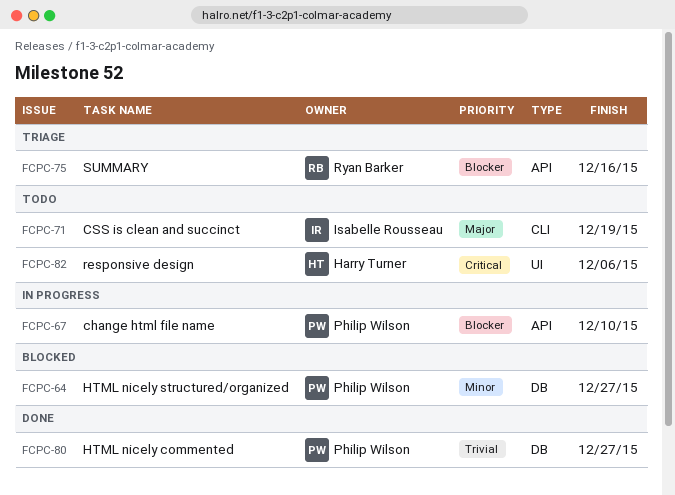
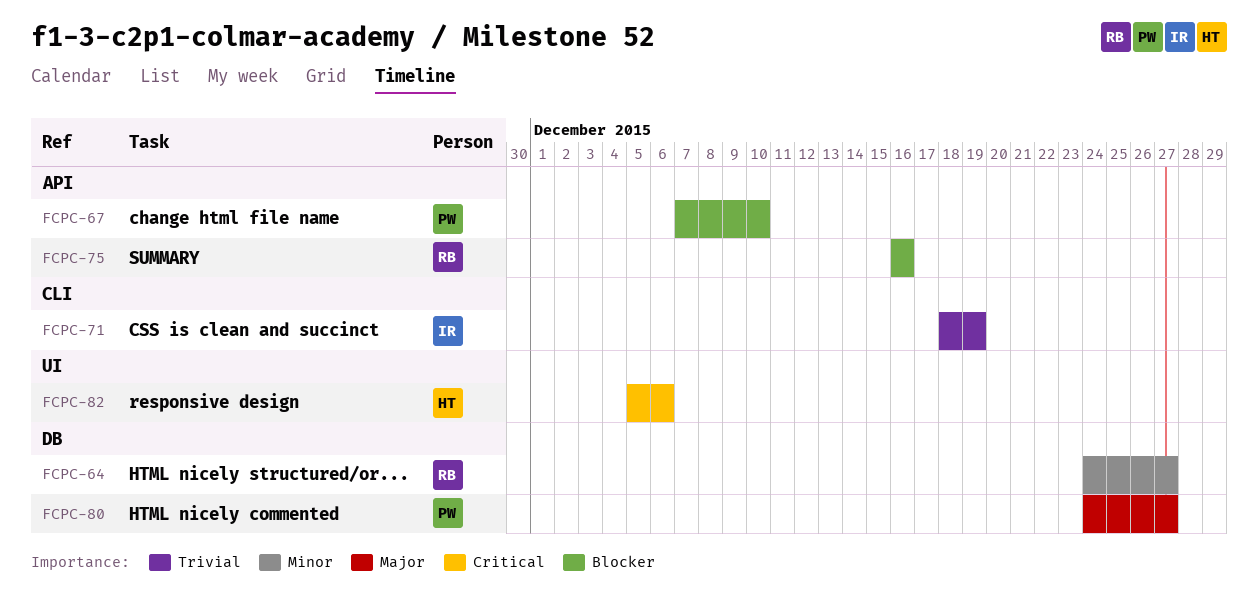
FCPC-64, owner: Philip Wilson -> Ryan Barker
FCPC-71, priority: Major -> Trivial
FCPC-80, priority: Trivial -> Major

